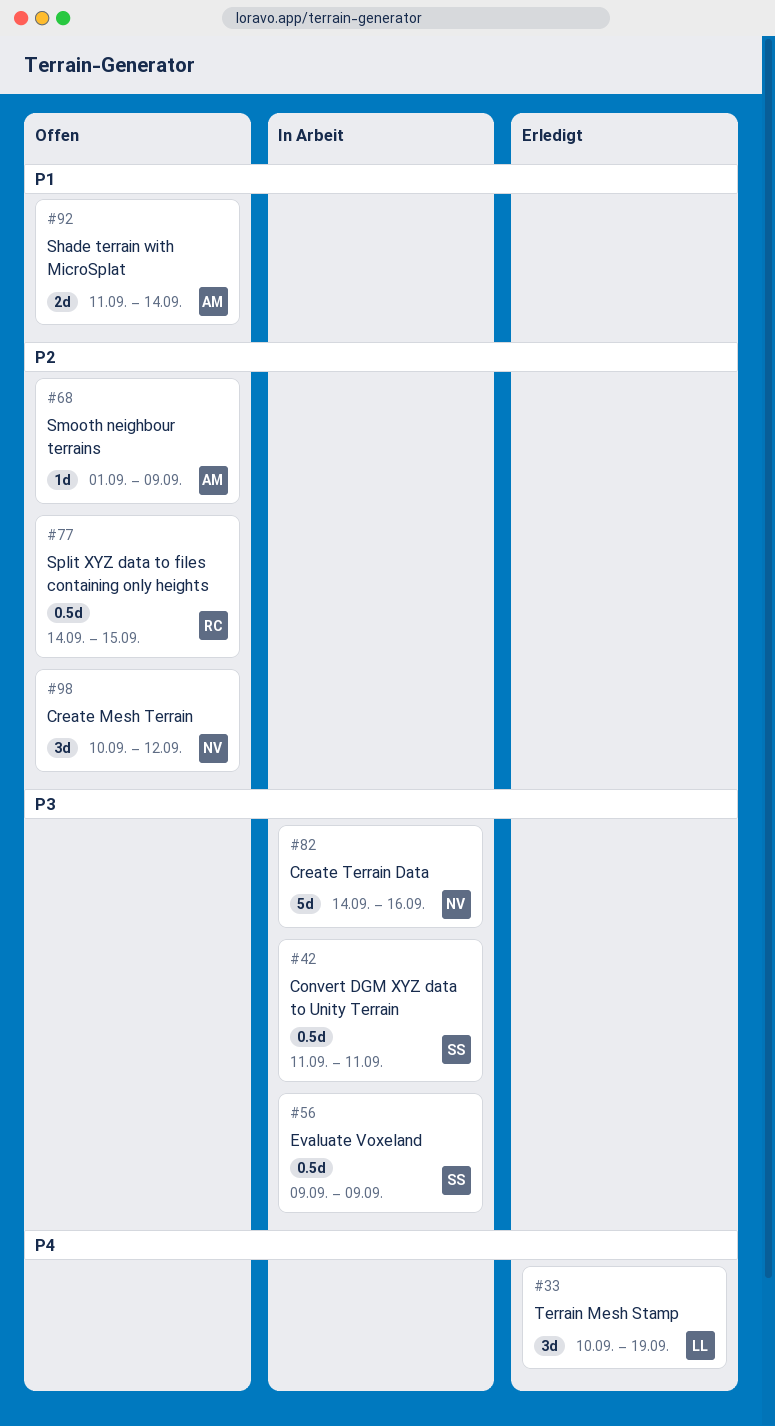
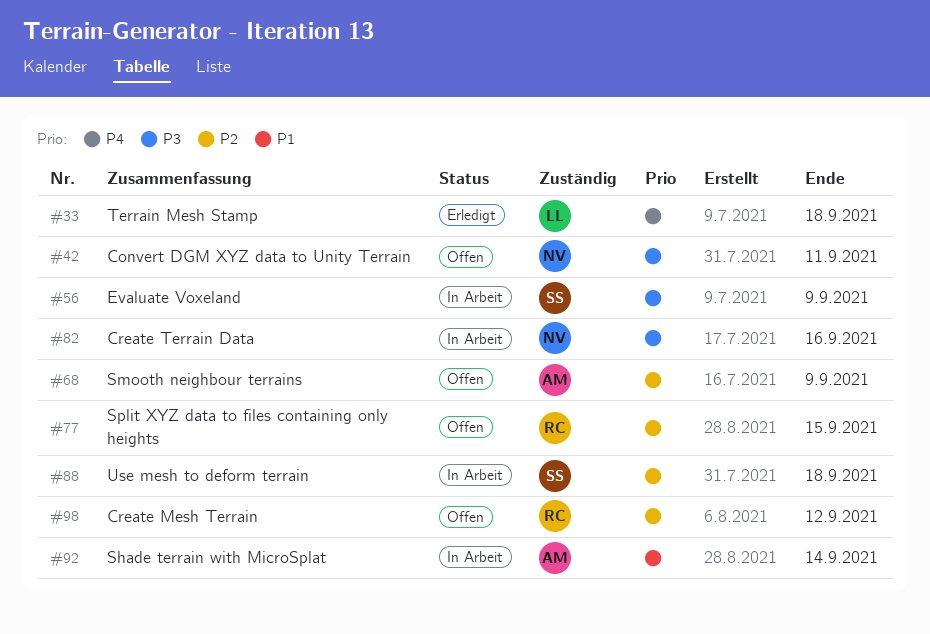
#33, due: Sep 19 -> Sep 18
#42, status: In Arbeit -> Offen
#42, owner: SS -> NV
#88: none -> present
#92, status: Offen -> In Arbeit
#98, owner: NV -> RC

